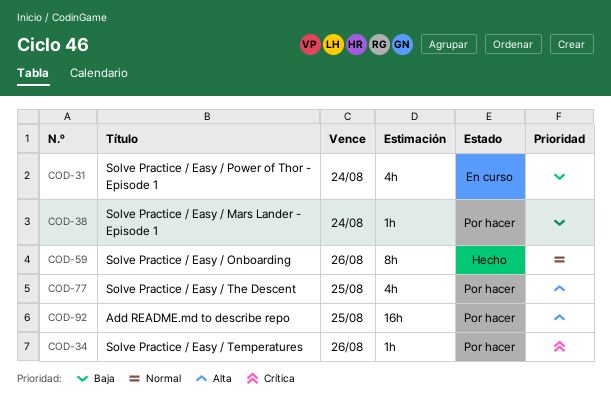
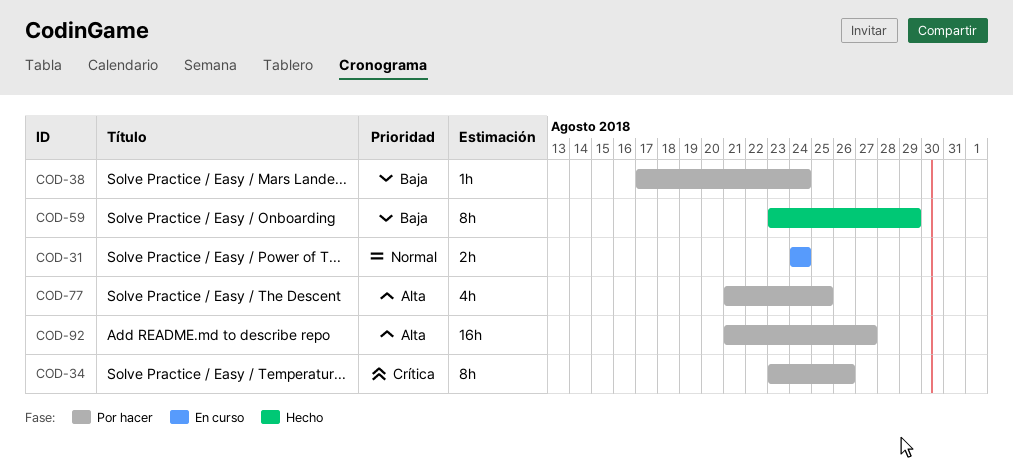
COD-31, priority: Baja -> Normal
COD-31, estimate: 4h -> 2h
COD-34, estimate: 1h -> 8h
COD-59, priority: Normal -> Baja
COD-59, due: Aug 26 -> Aug 29
COD-92, due: Aug 25 -> Aug 27

